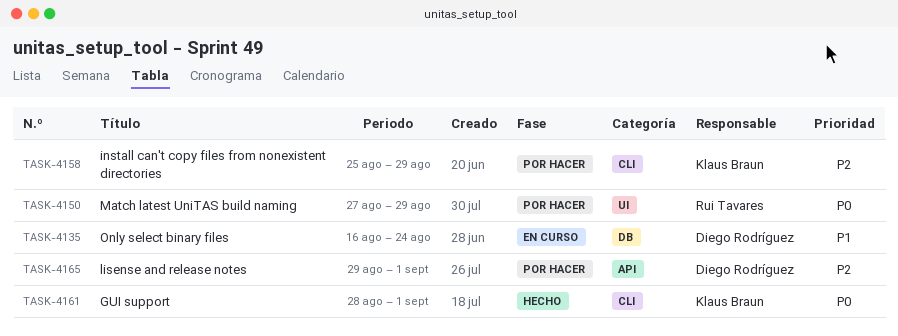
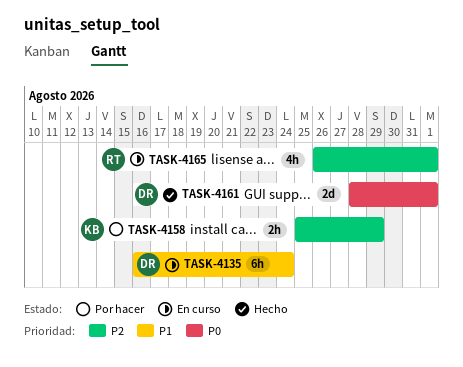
TASK-4150: present -> none
TASK-4161, owner: Klaus Braun -> Diego Rodríguez
TASK-4165, status: Por hacer -> En curso
TASK-4165, owner: Diego Rodríguez -> Rui Tavares
TASK-4165, start: Aug 29 -> Aug 26

